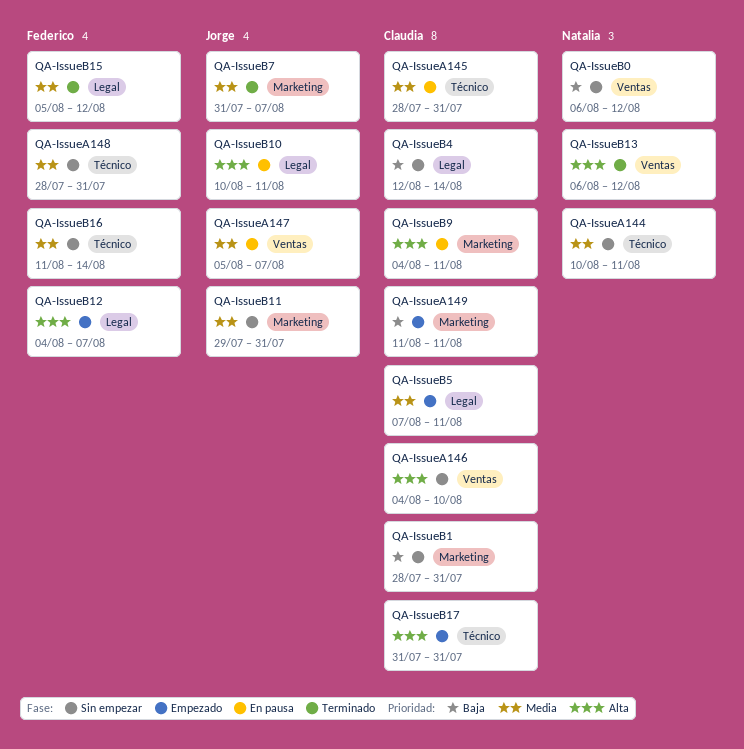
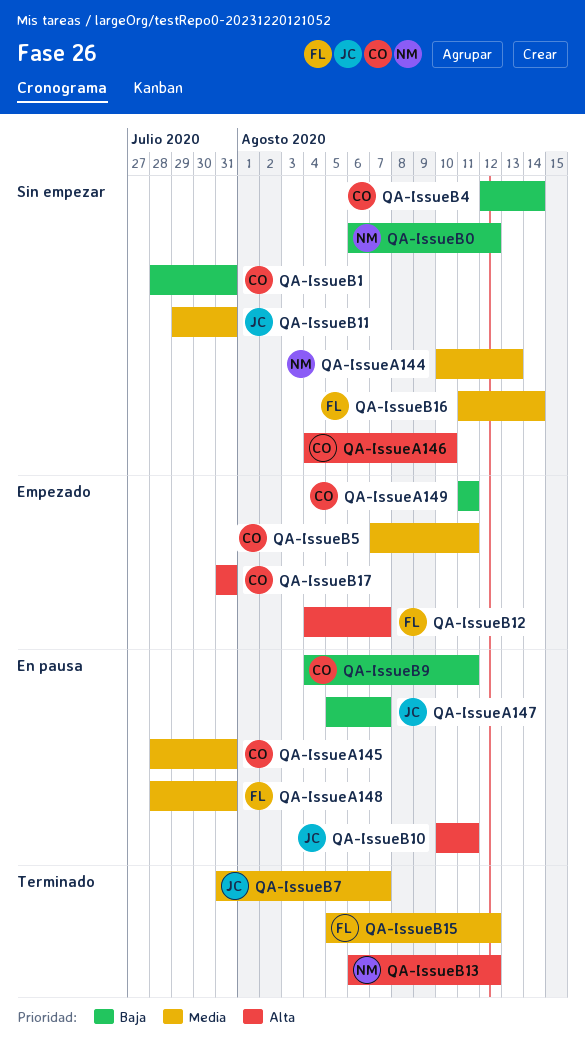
QA-IssueA144, due: Aug 11 -> Aug 13
QA-IssueA147, priority: Media -> Baja
QA-IssueA148, status: Sin empezar -> En pausa
QA-IssueB9, priority: Alta -> Baja

